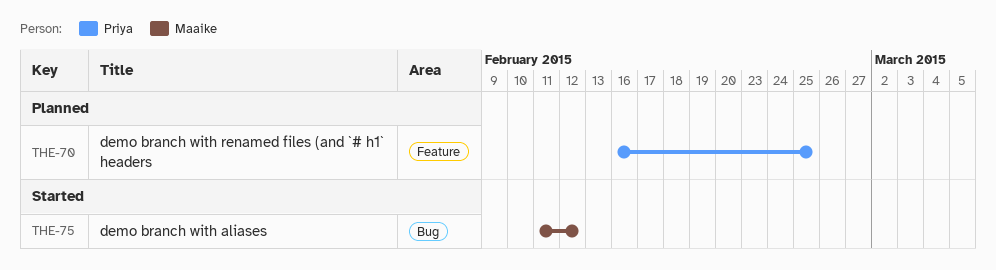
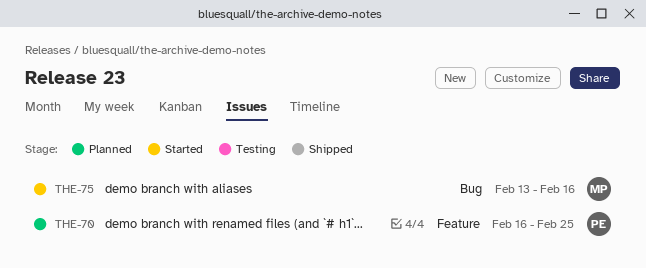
THE-75, start: Feb 11 -> Feb 13
THE-75, due: Feb 12 -> Feb 16

